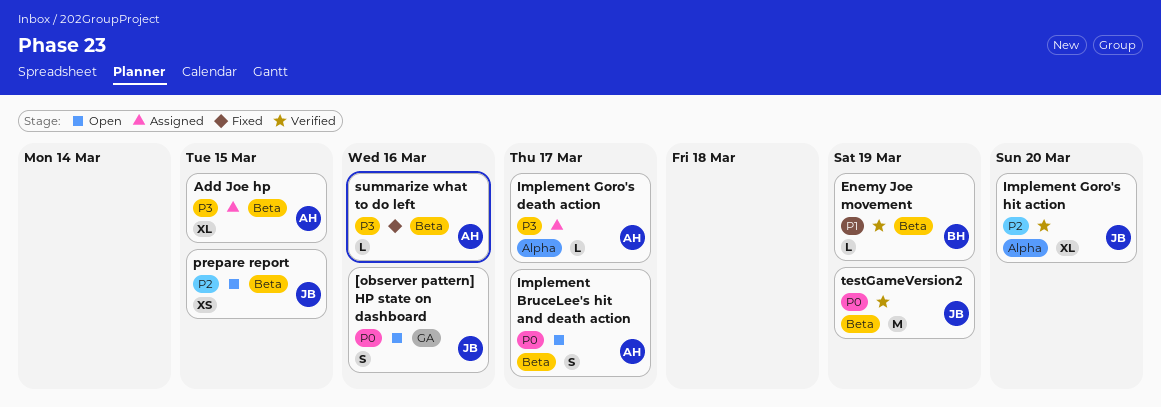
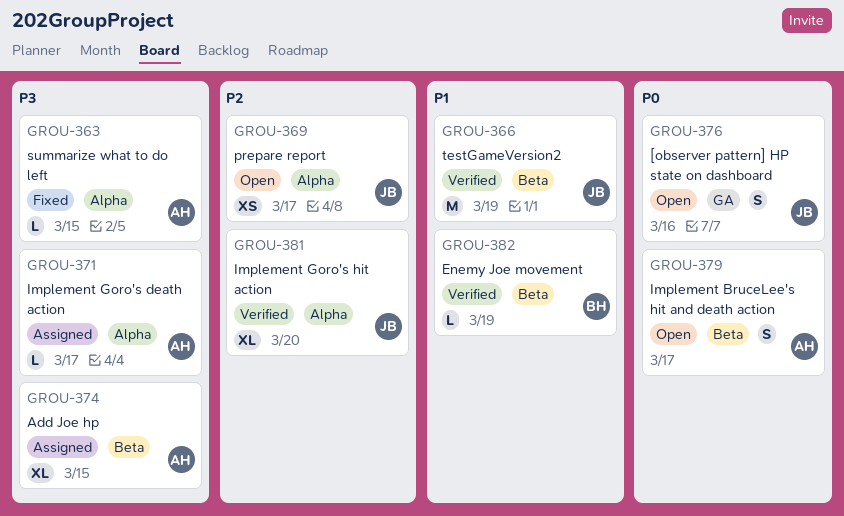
prepare report, label: Beta -> Alpha
prepare report, due: Mar 15 -> Mar 17
summarize what to do left, label: Beta -> Alpha
summarize what to do left, due: Mar 16 -> Mar 15
testGameVersion2, priority: P0 -> P1

